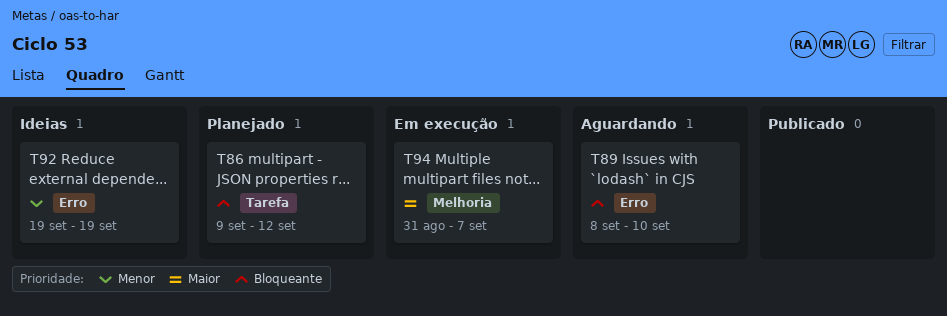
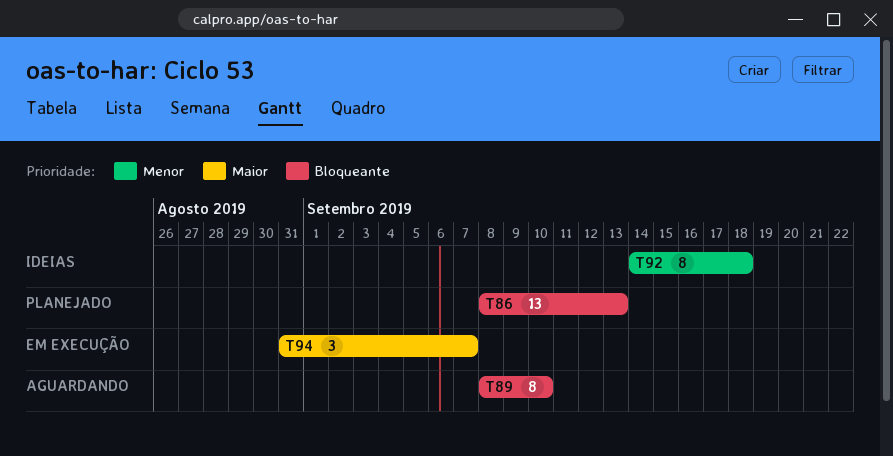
T86, start: Sep 9 -> Sep 8
T86, due: Sep 12 -> Sep 13
T92, start: Sep 19 -> Sep 14
T92, due: Sep 19 -> Sep 18

